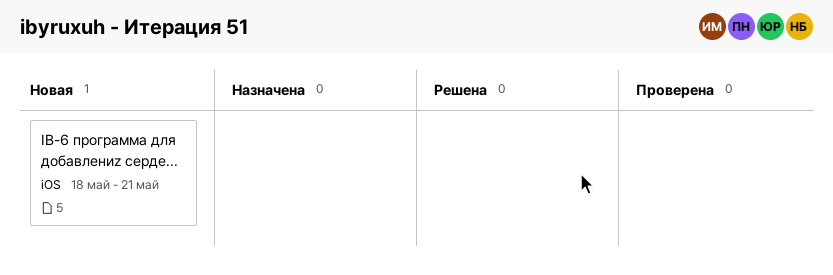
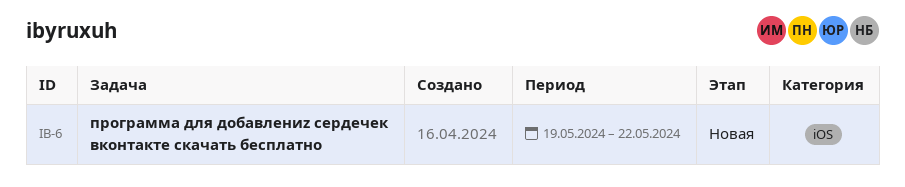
IB-6, start: May 18 -> May 19
IB-6, due: May 21 -> May 22

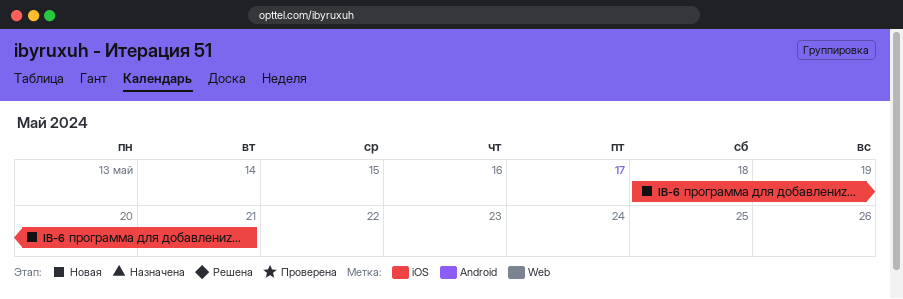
IB-6, start: May 19 -> May 18
IB-6, due: May 22 -> May 21

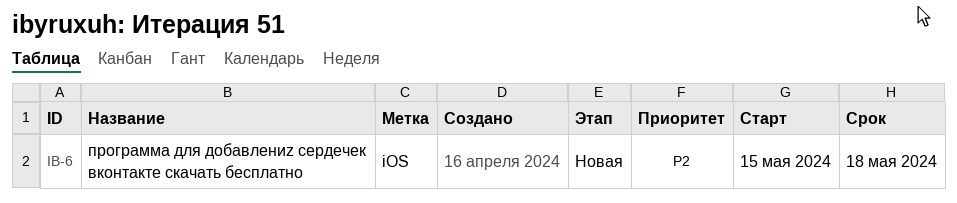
IB-6, start: May 18 -> May 15
IB-6, due: May 21 -> May 18

